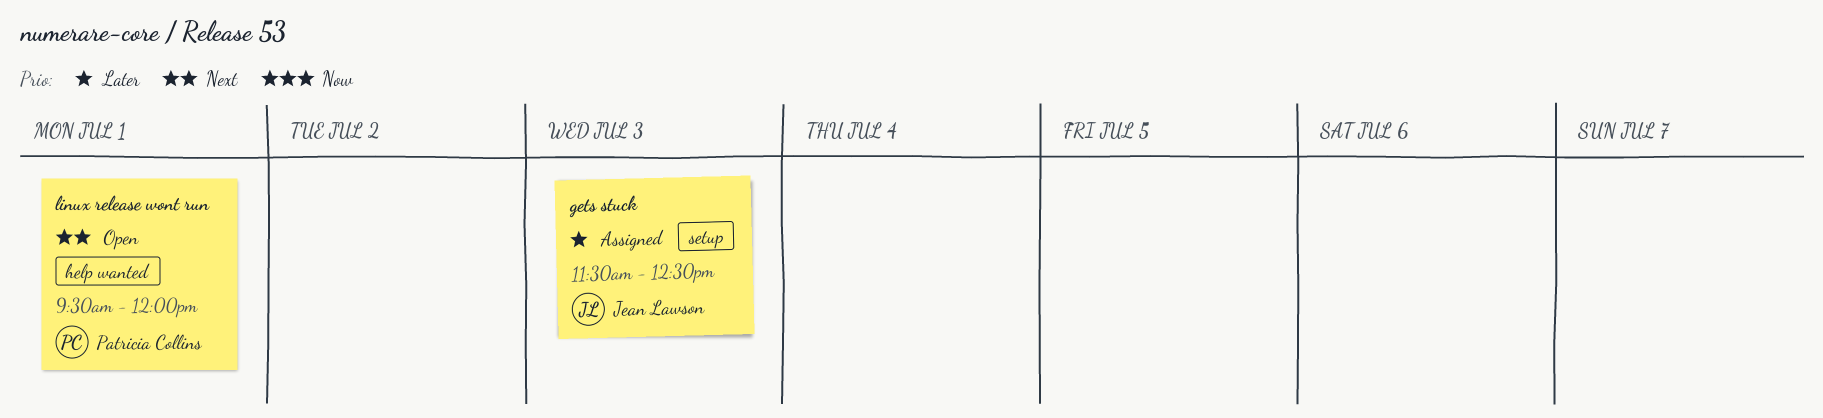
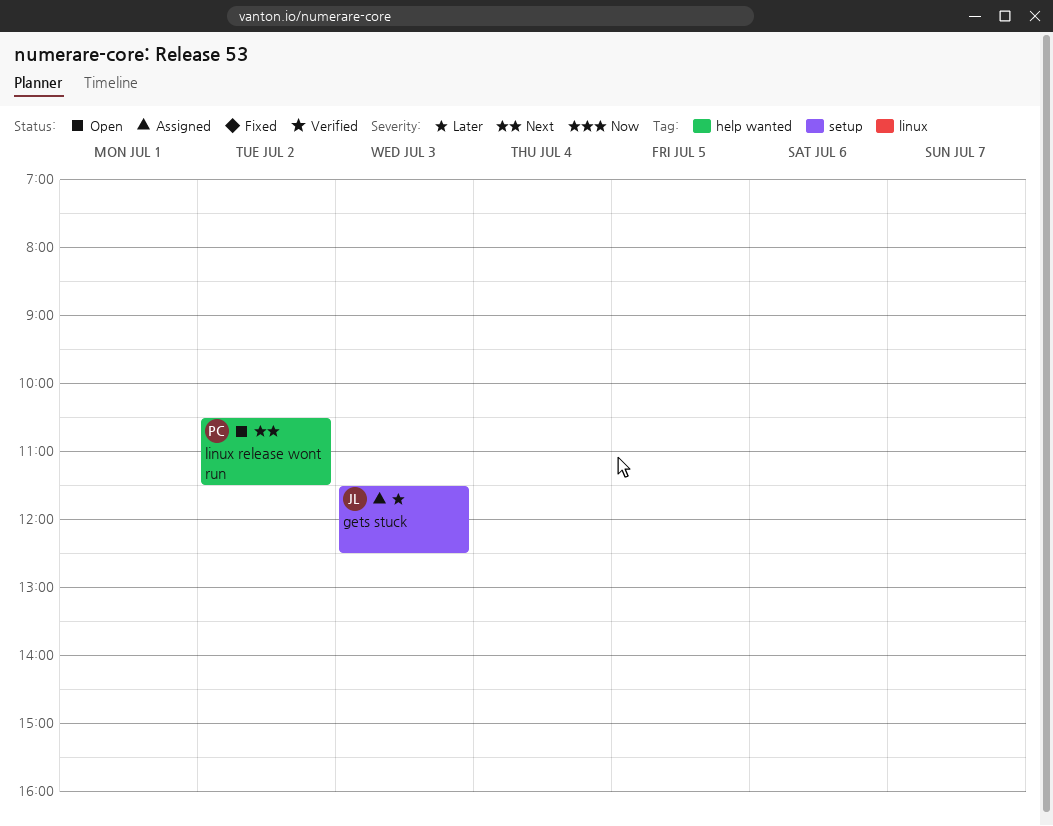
linux release wont run, day: Jul 1 -> Jul 2
linux release wont run, begins: 09:30 -> 10:30
linux release wont run, ends: 12:00 -> 11:30

